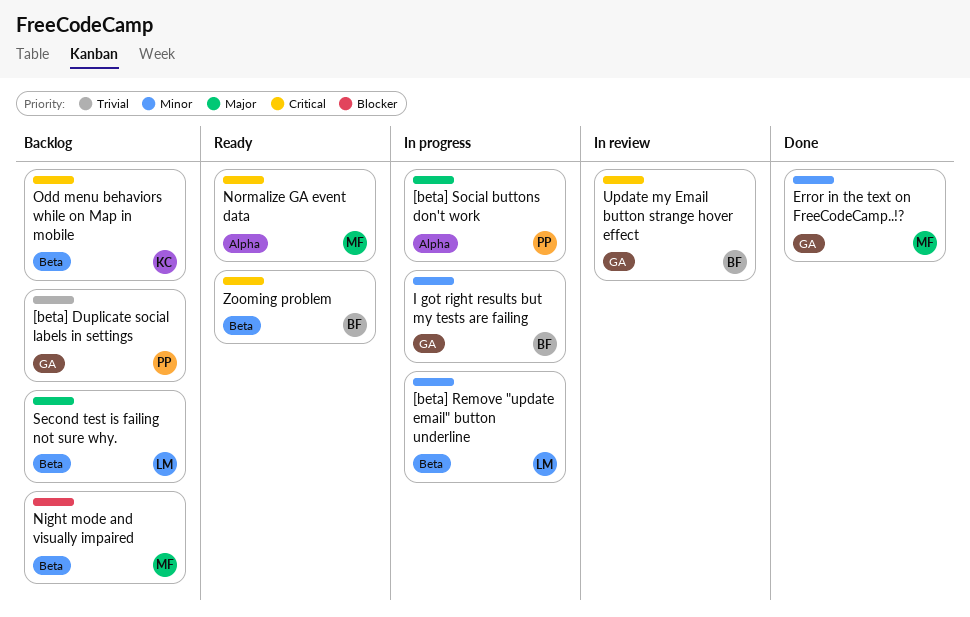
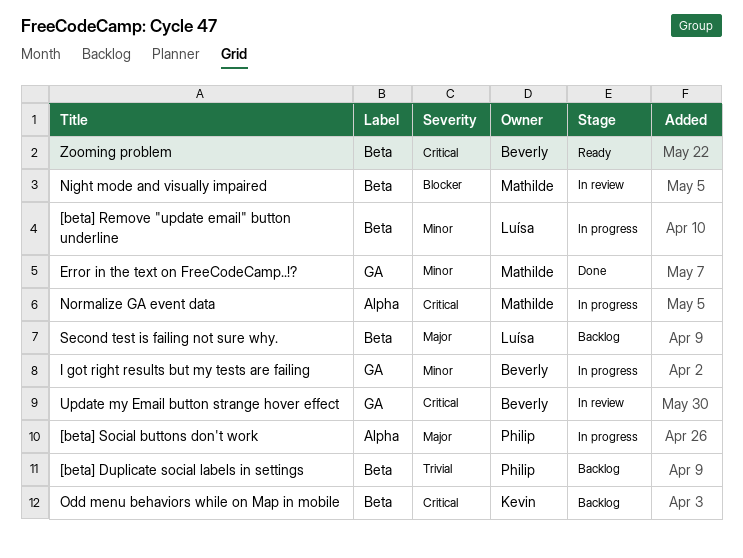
[beta] Duplicate social labels in settings, label: GA -> Beta
Night mode and visually impaired, status: Backlog -> In review
Normalize GA event data, status: Ready -> In progress

